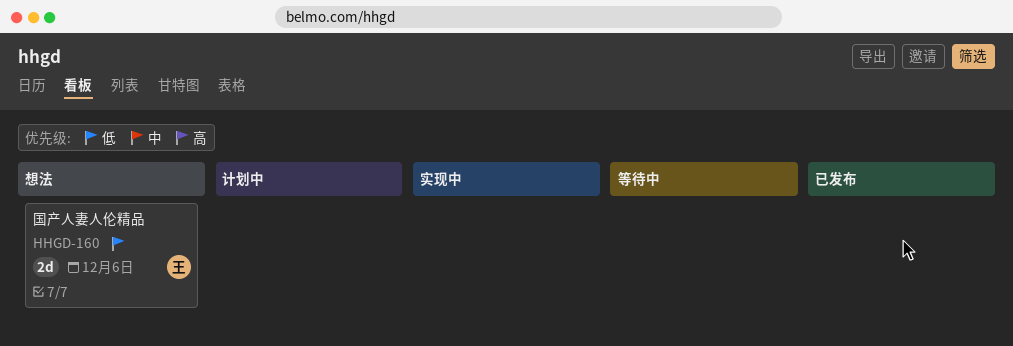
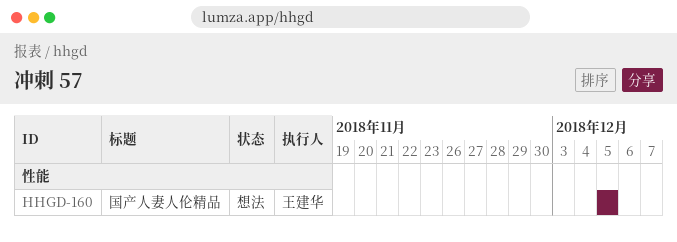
HHGD-160, due: Dec 6 -> Dec 5

